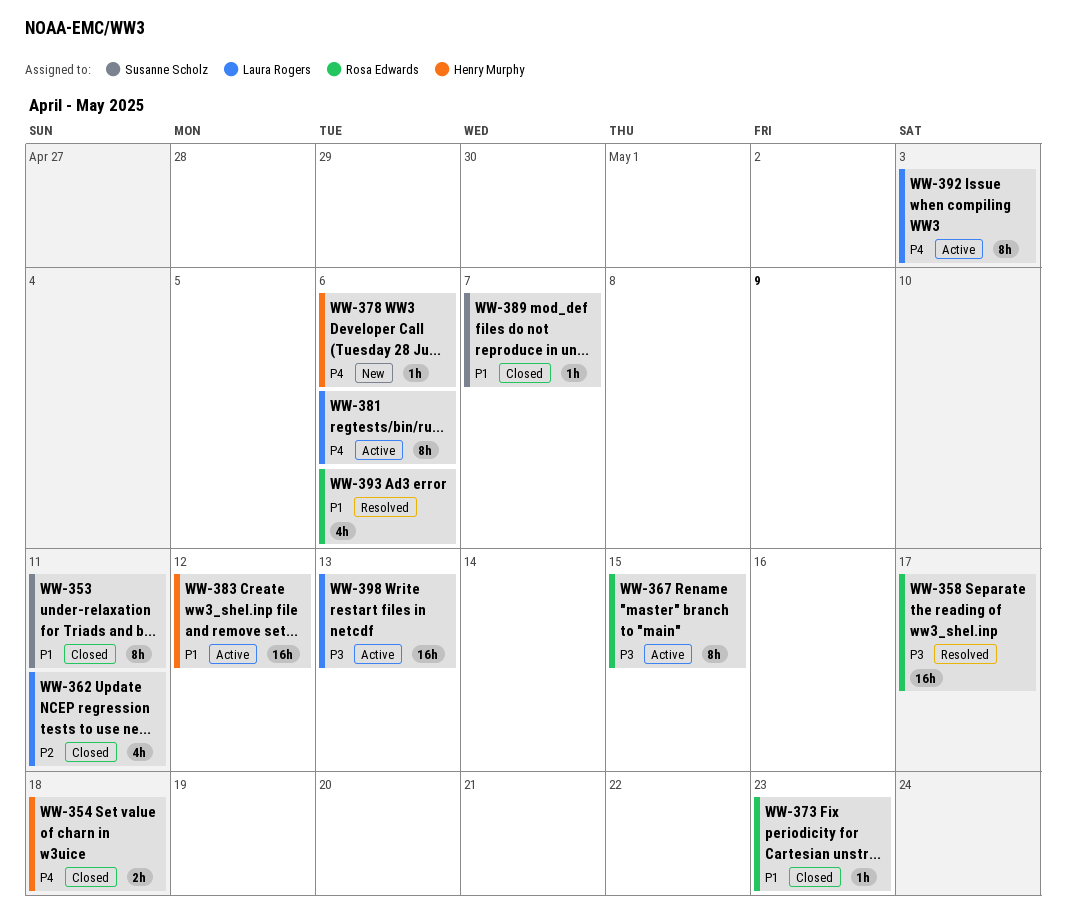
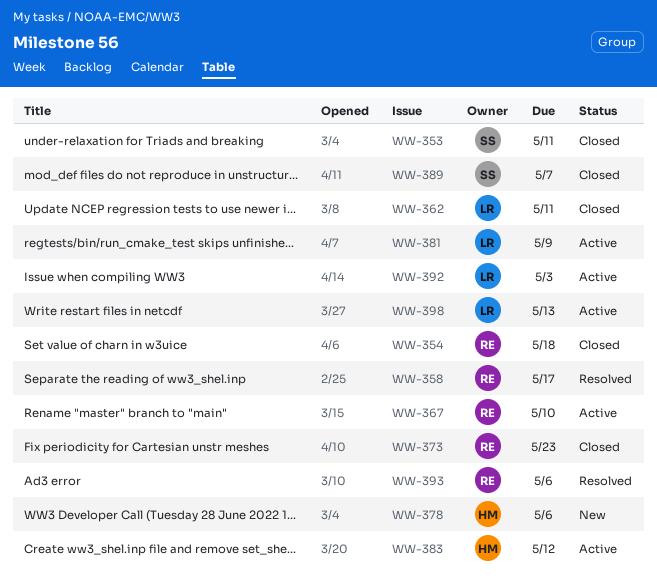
WW-354, owner: Henry Murphy -> Rosa Edwards
WW-367, due: May 15 -> May 10
WW-381, due: May 6 -> May 9

